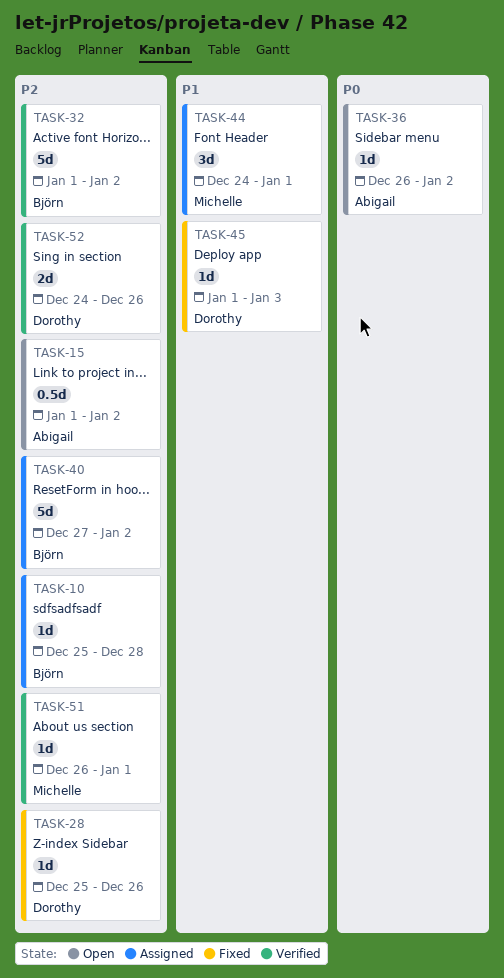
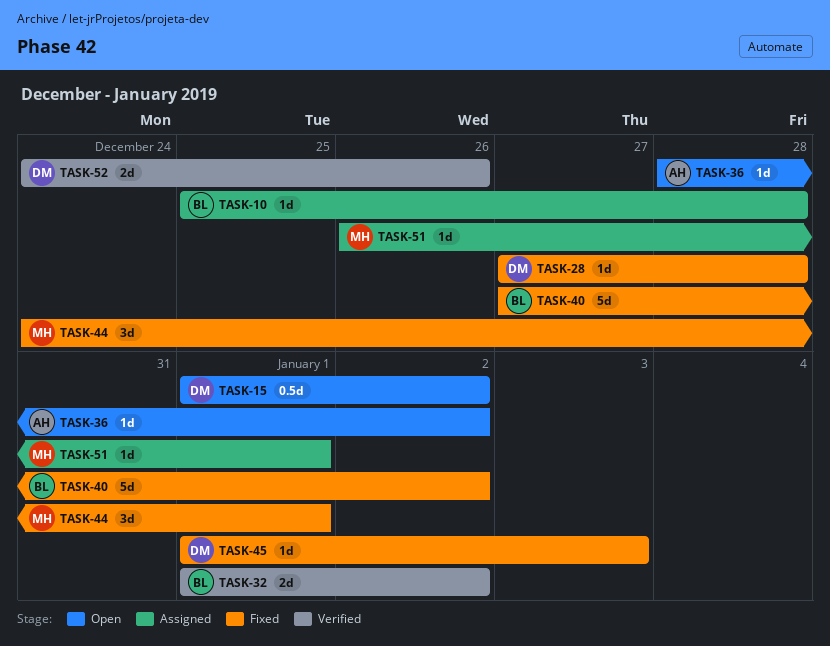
TASK-15, owner: Abigail -> Dorothy
TASK-28, start: Dec 25 -> Dec 27
TASK-28, due: Dec 26 -> Dec 28
TASK-32, estimate: 5d -> 2d
TASK-36, start: Dec 26 -> Dec 28
TASK-40, status: Assigned -> Fixed
TASK-44, status: Assigned -> Fixed
TASK-51, status: Verified -> Assigned

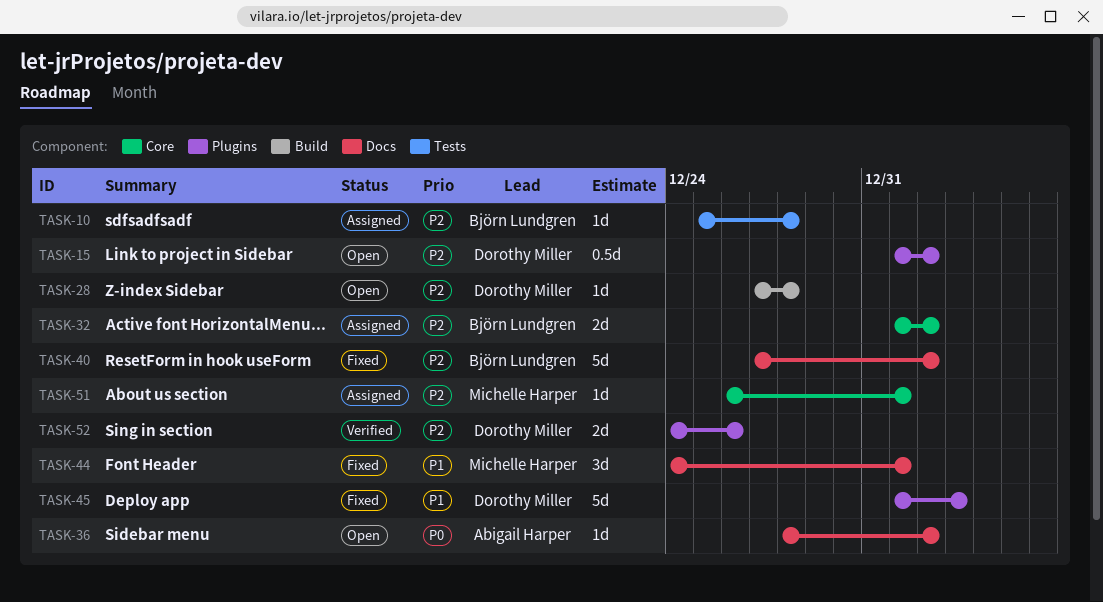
TASK-28, status: Fixed -> Open
TASK-32, status: Verified -> Assigned
TASK-45, estimate: 1d -> 5d

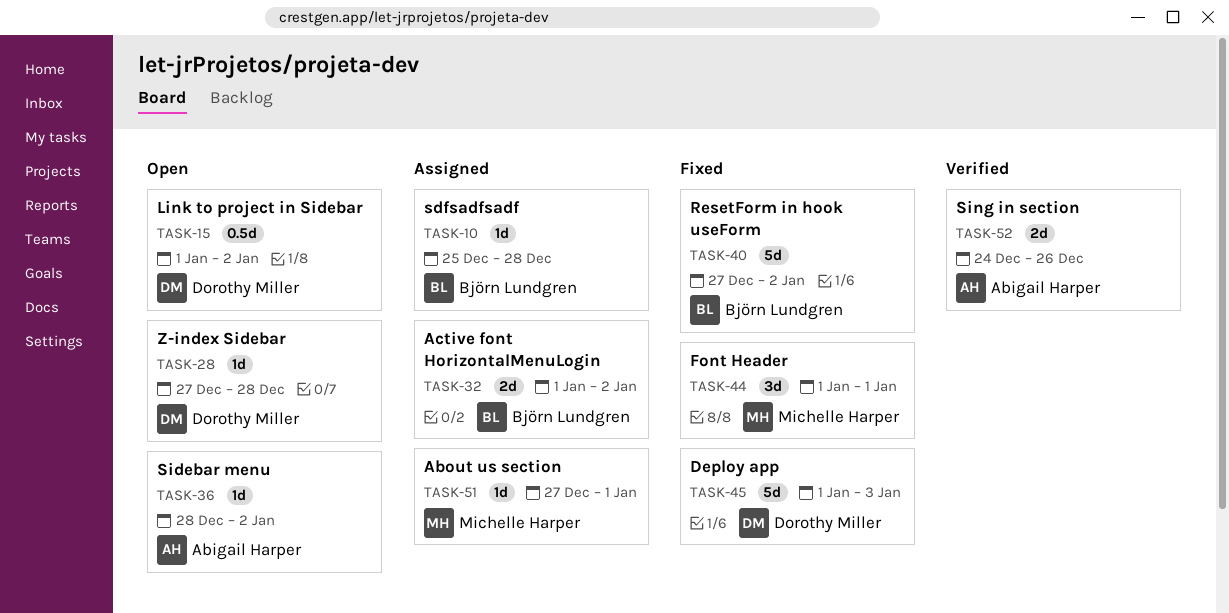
TASK-44, start: Dec 24 -> Jan 1
TASK-51, start: Dec 26 -> Dec 27
TASK-52, owner: Dorothy Miller -> Abigail Harper

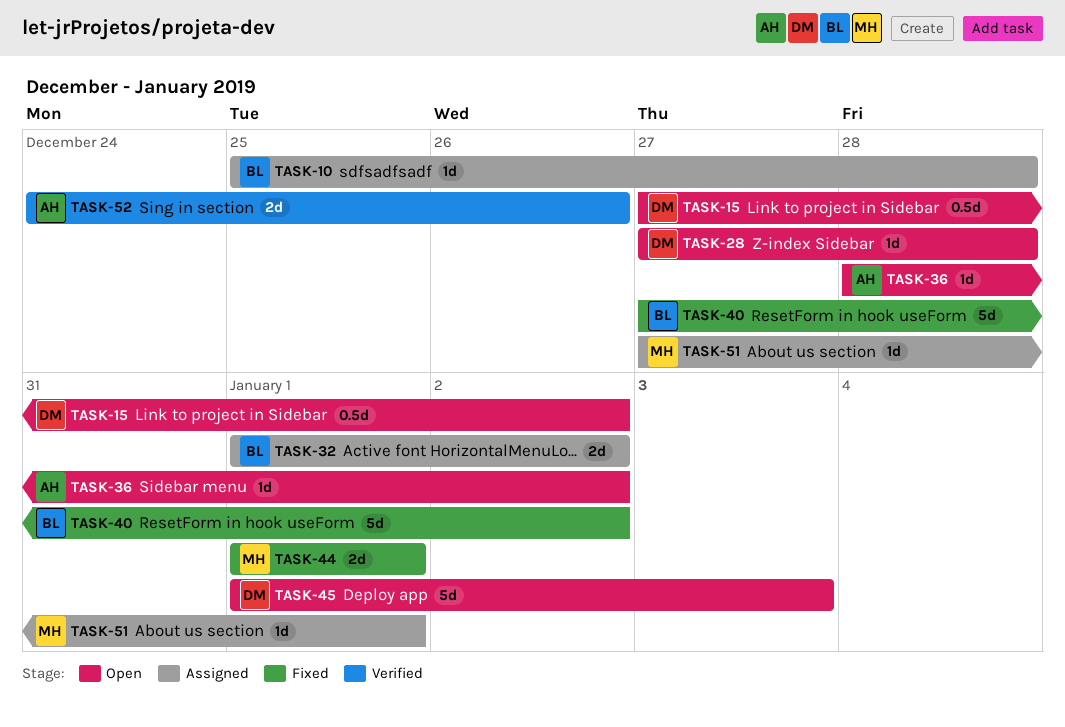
TASK-15, start: Jan 1 -> Dec 27
TASK-44, estimate: 3d -> 2d
TASK-45, status: Fixed -> Open

